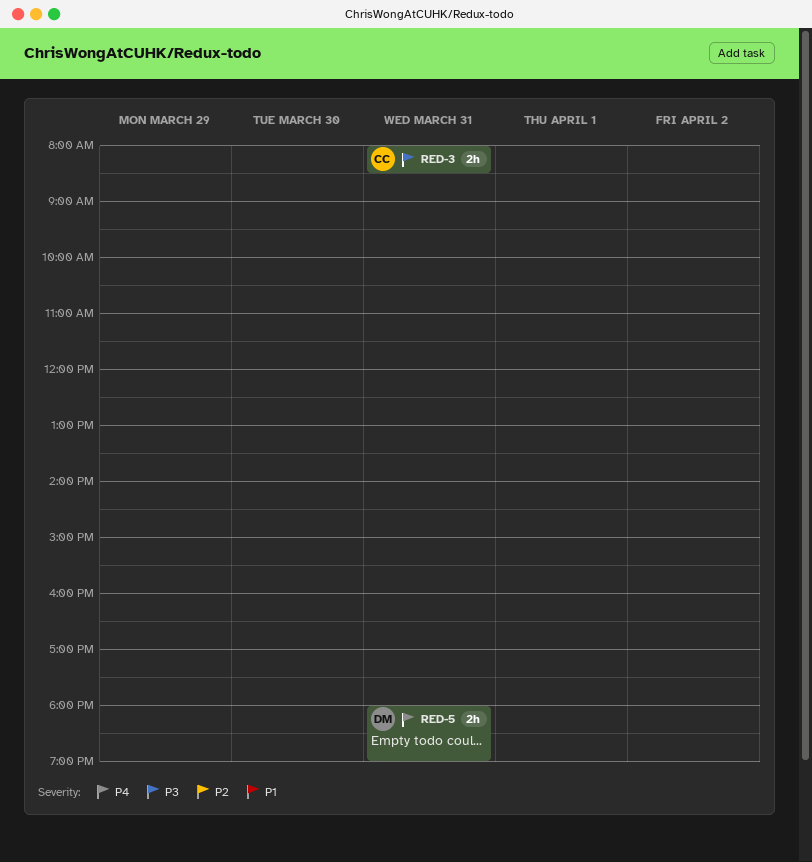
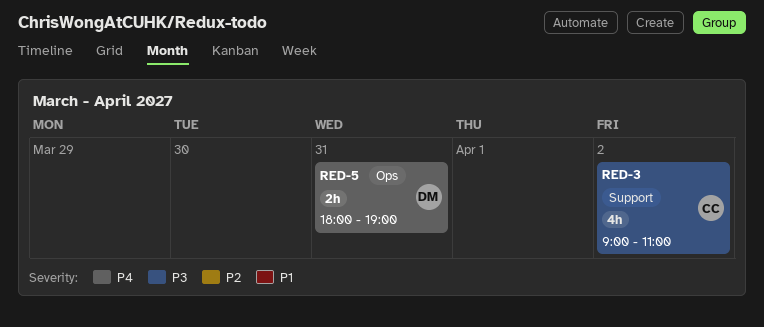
RED-3, estimate: 2h -> 4h
RED-3, day: Mar 31 -> Apr 2
RED-3, begins: 08:00 -> 09:00
RED-3, ends: 08:30 -> 11:00

